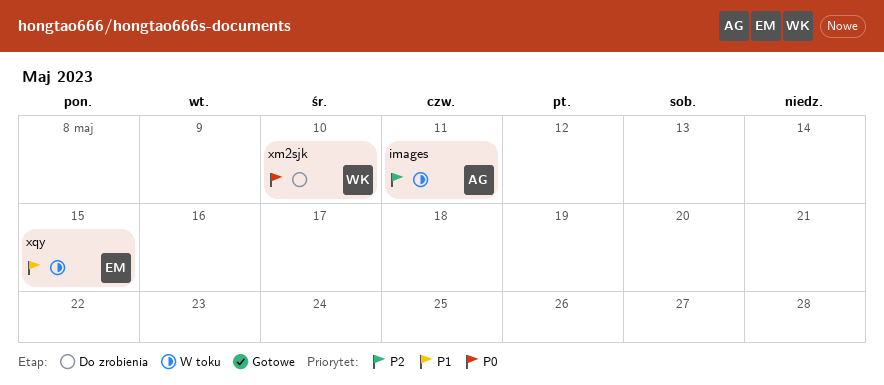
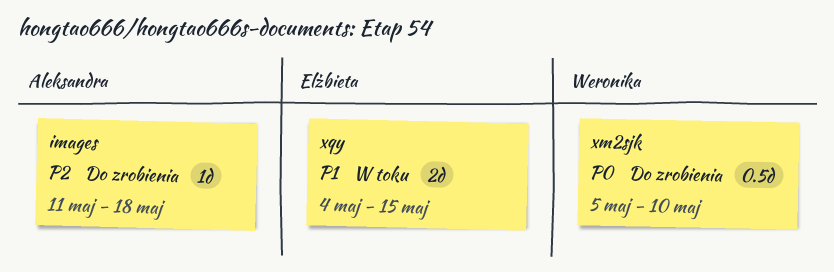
images, status: W toku -> Do zrobienia
images, due: May 11 -> May 18

